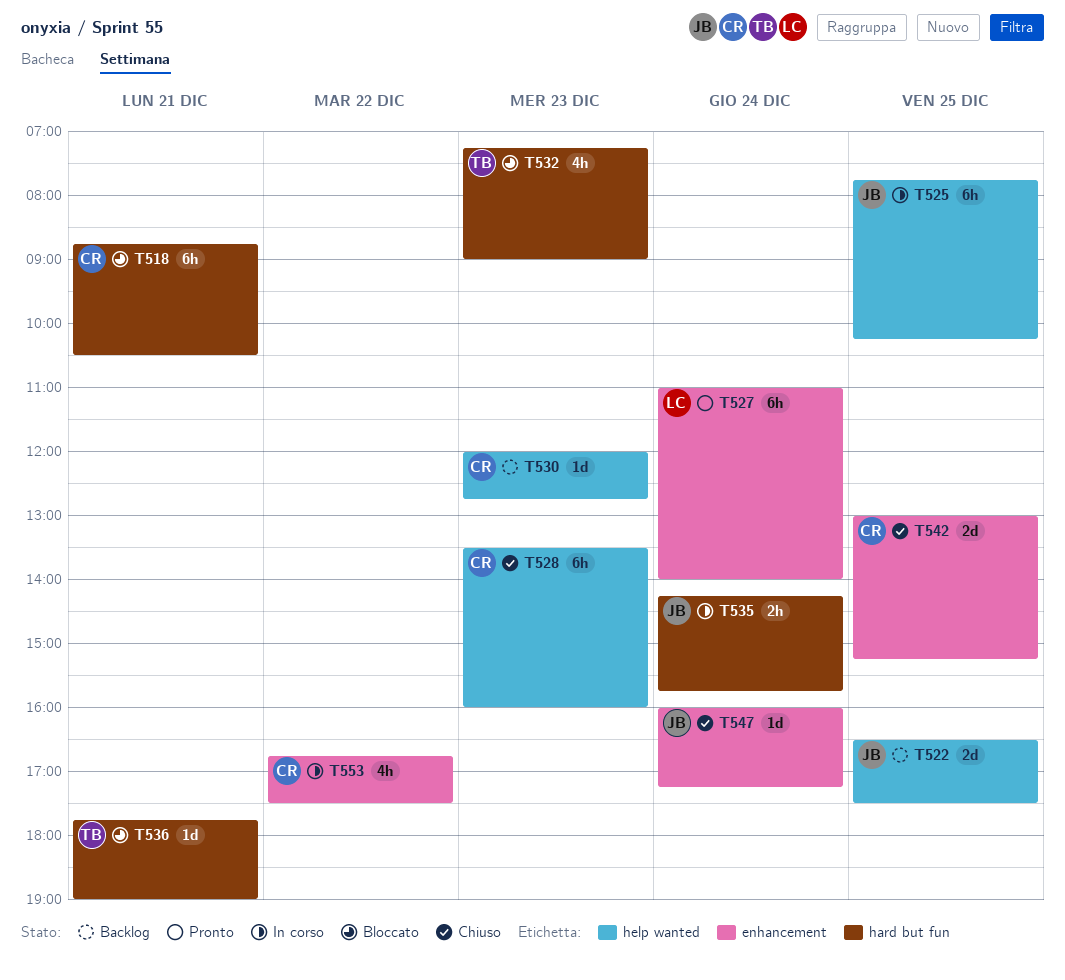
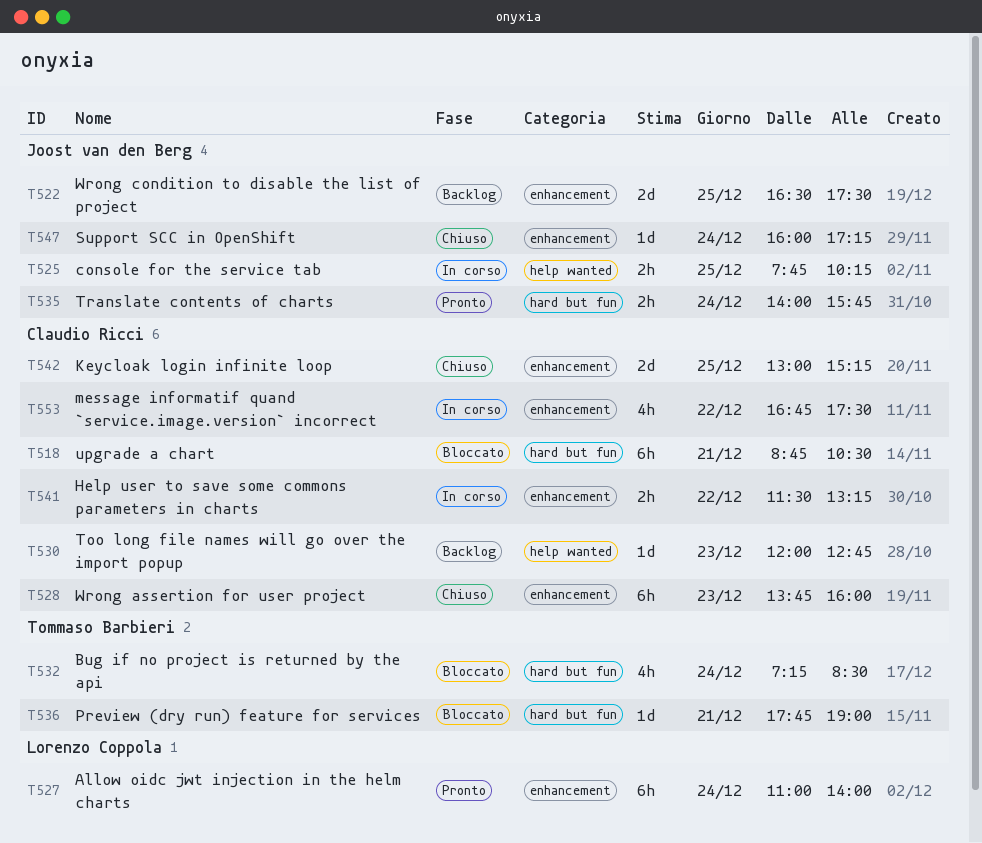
T522, label: help wanted -> enhancement
T525, estimate: 6h -> 2h
T528, label: help wanted -> enhancement
T528, begins: 13:30 -> 13:45
T532, day: Dec 23 -> Dec 24
T532, ends: 09:00 -> 08:30
T535, status: In corso -> Pronto
T535, begins: 14:15 -> 14:00
T541: none -> present

